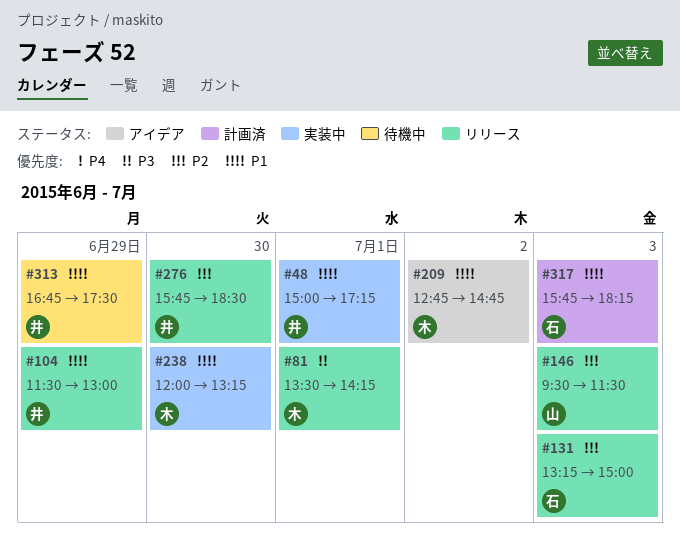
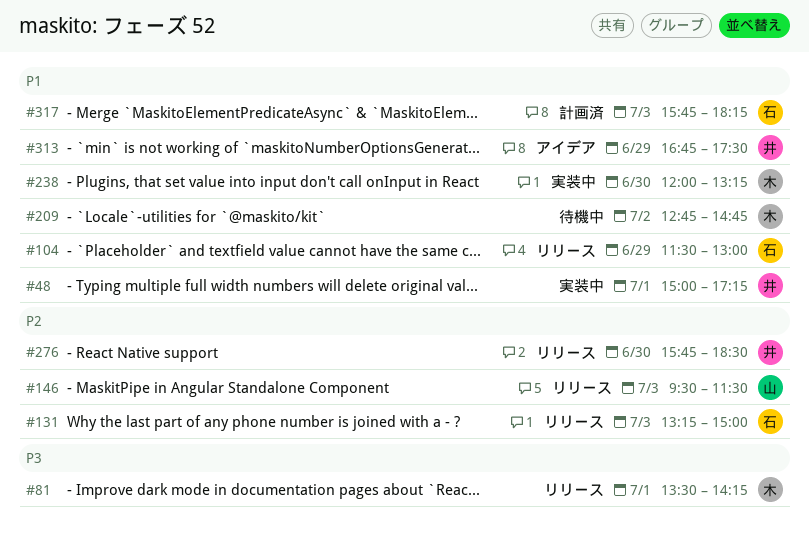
#104, owner: 井 -> 石
#209, status: アイデア -> 待機中
#313, status: 待機中 -> アイデア

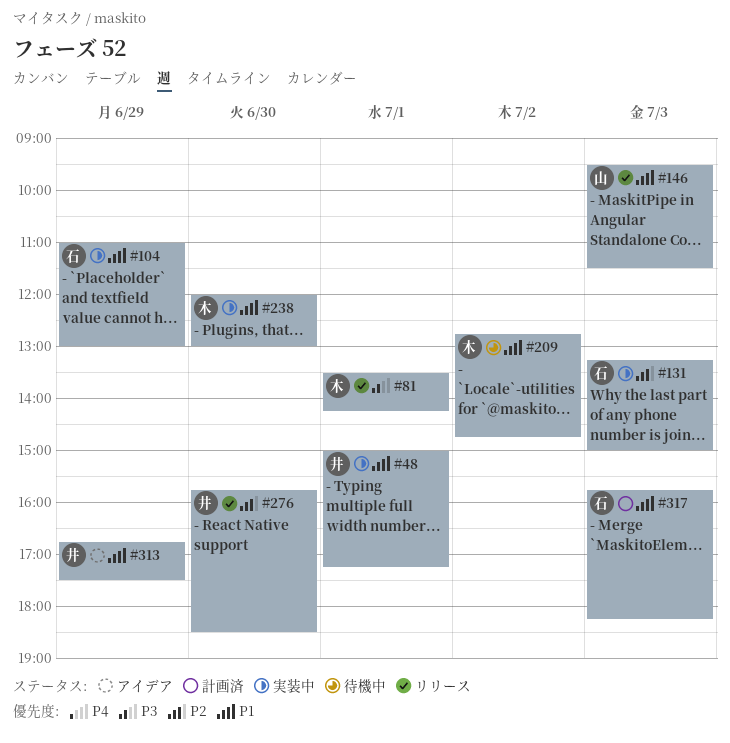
#104, status: リリース -> 実装中
#104, begins: 11:30 -> 11:00
#131, status: リリース -> 実装中
#146, priority: P2 -> P1
#238, ends: 13:15 -> 13:00

